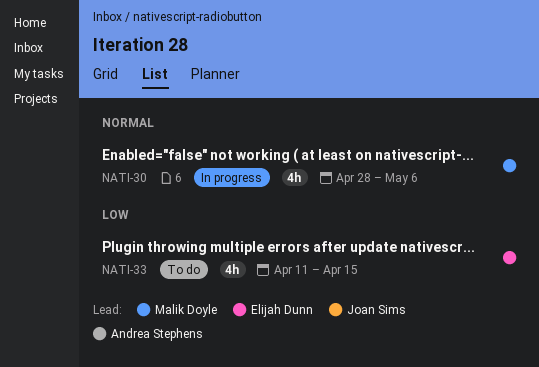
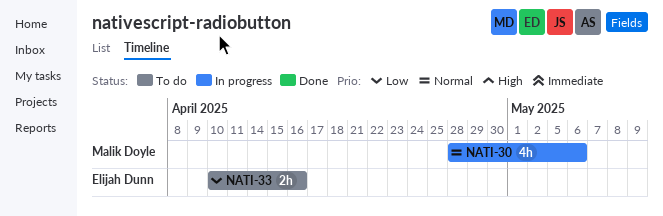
NATI-33, estimate: 4h -> 2h
NATI-33, start: Apr 11 -> Apr 10
NATI-33, due: Apr 15 -> Apr 16

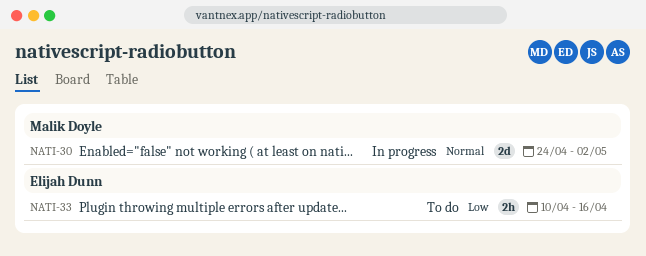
NATI-30, estimate: 4h -> 2d
NATI-30, start: Apr 28 -> Apr 24
NATI-30, due: May 6 -> May 2

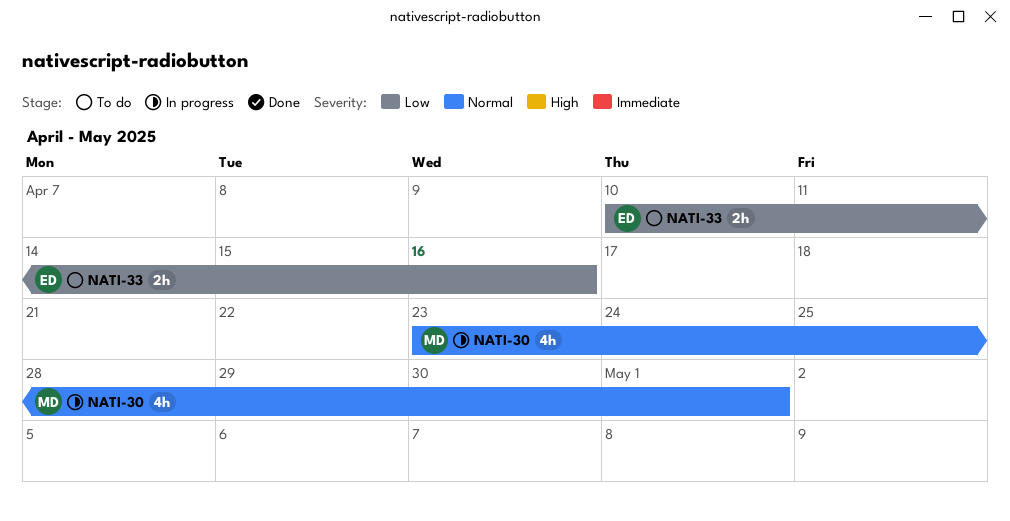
NATI-30, estimate: 2d -> 4h
NATI-30, start: Apr 24 -> Apr 23
NATI-30, due: May 2 -> May 1

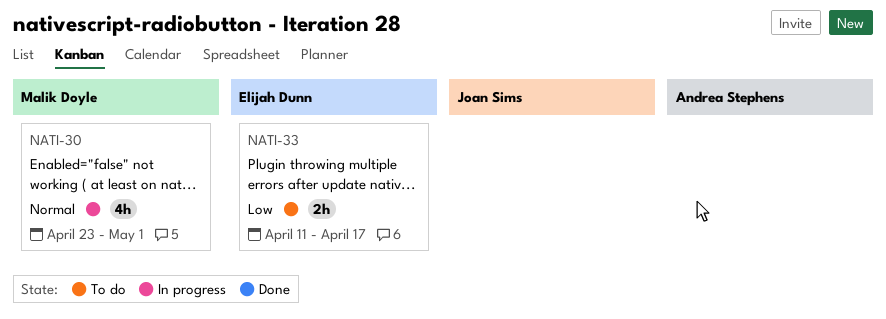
NATI-33, start: Apr 10 -> Apr 11
NATI-33, due: Apr 16 -> Apr 17

